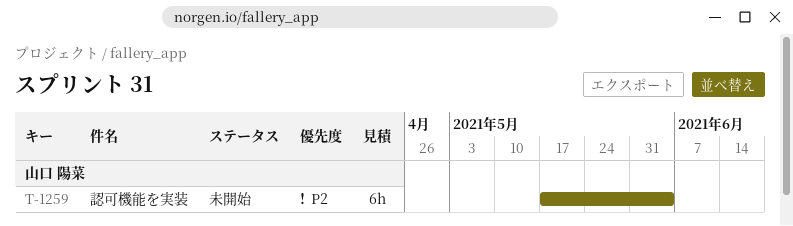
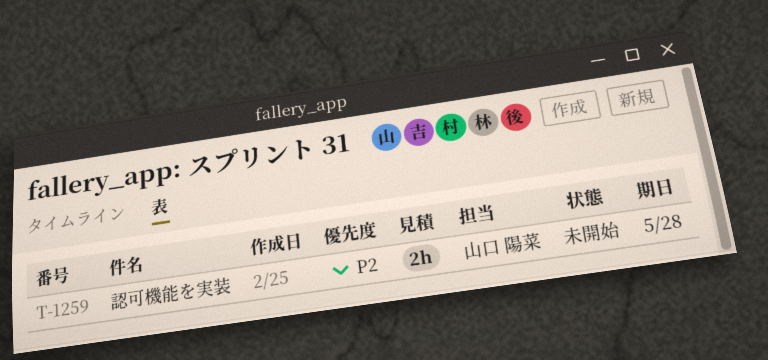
T-1259, estimate: 6h -> 2h
T-1259, due: Jun 4 -> May 28

